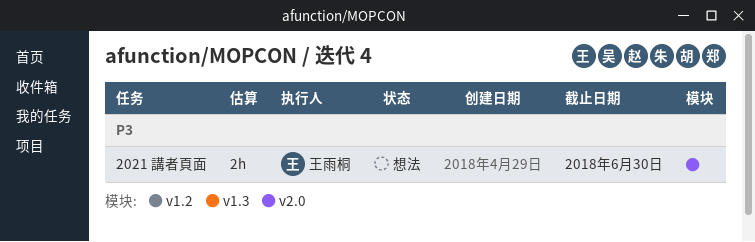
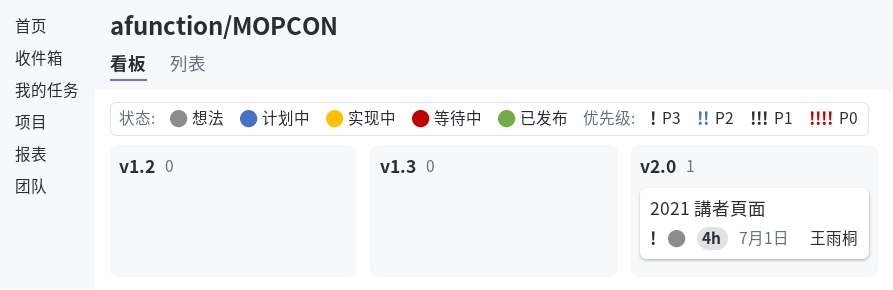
2021 講者頁面, estimate: 2h -> 4h
2021 講者頁面, due: Jun 30 -> Jul 1

